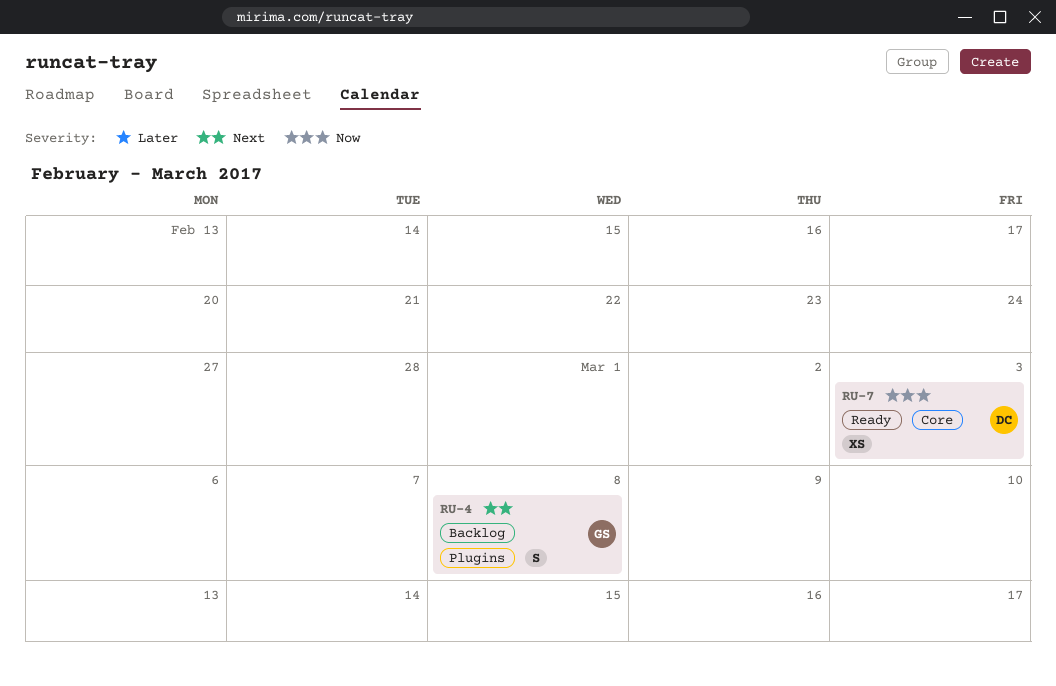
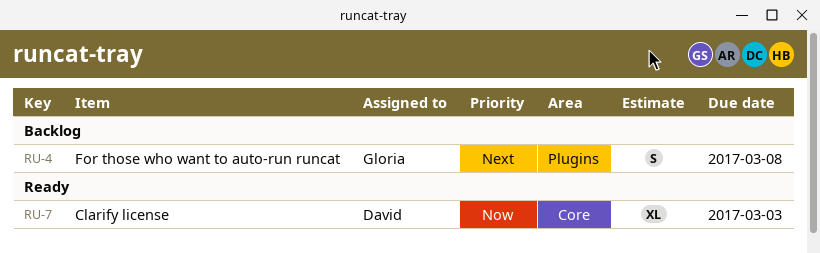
RU-7, estimate: XS -> XL

